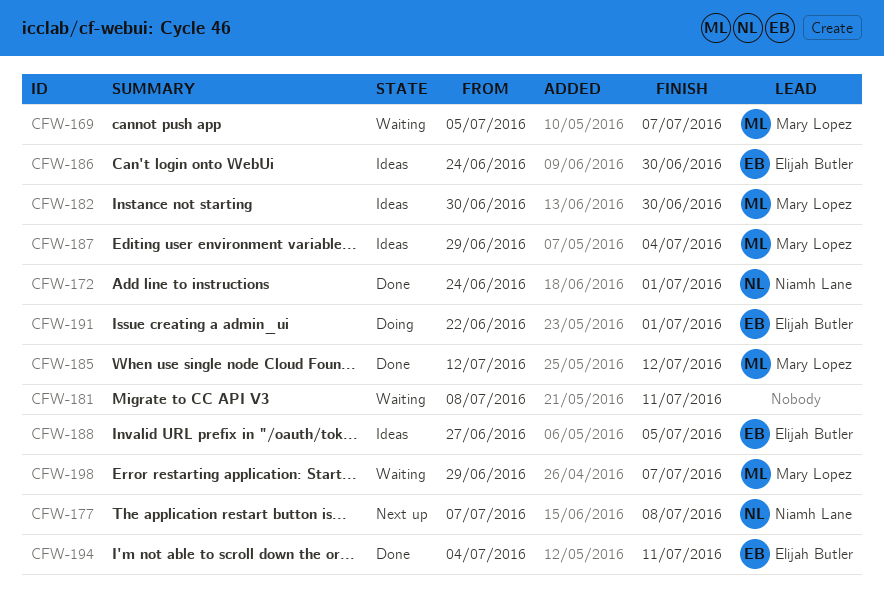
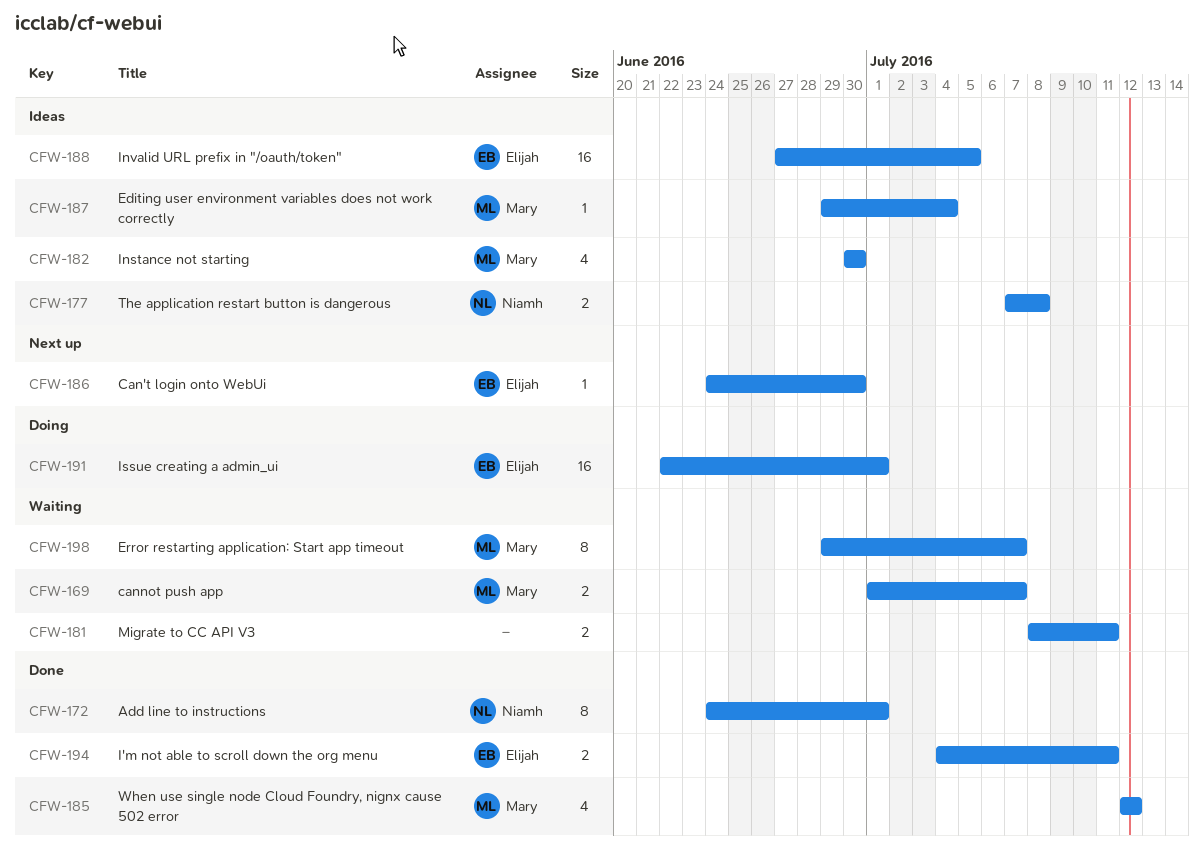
CFW-169, start: Jul 5 -> Jul 1
CFW-177, status: Next up -> Ideas
CFW-186, status: Ideas -> Next up

